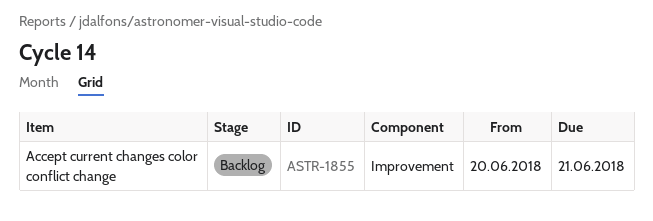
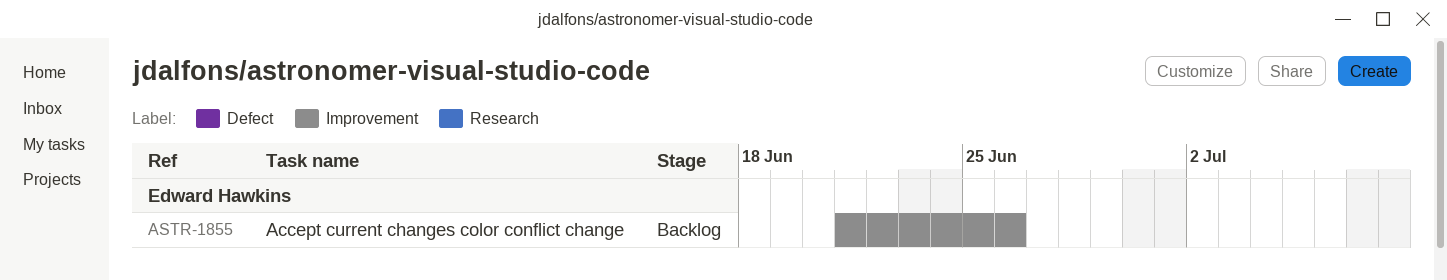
ASTR-1855, start: Jun 20 -> Jun 21
ASTR-1855, due: Jun 21 -> Jun 26

